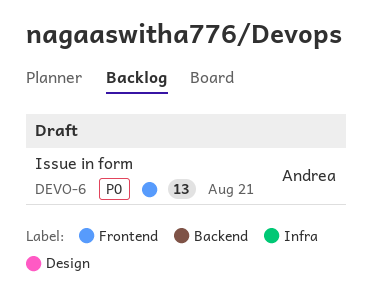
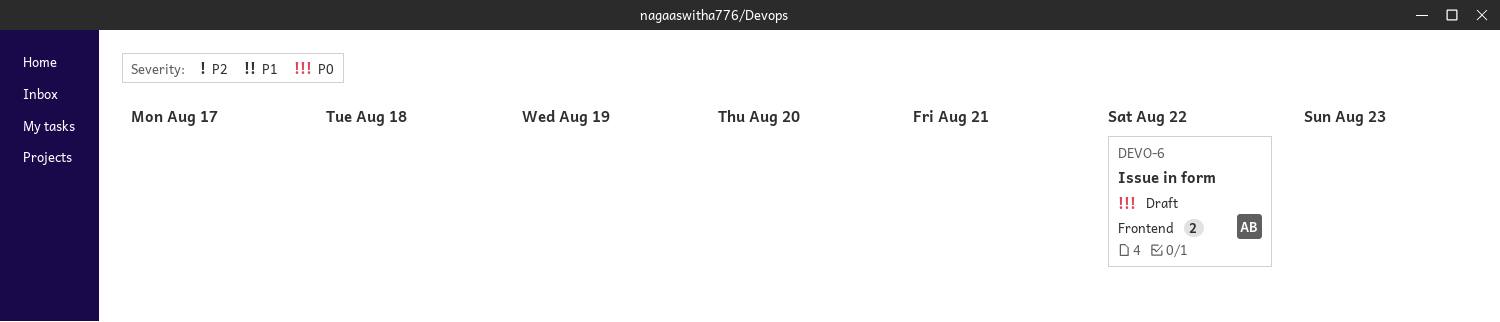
DEVO-6, estimate: 13 -> 2
DEVO-6, due: Aug 21 -> Aug 22

